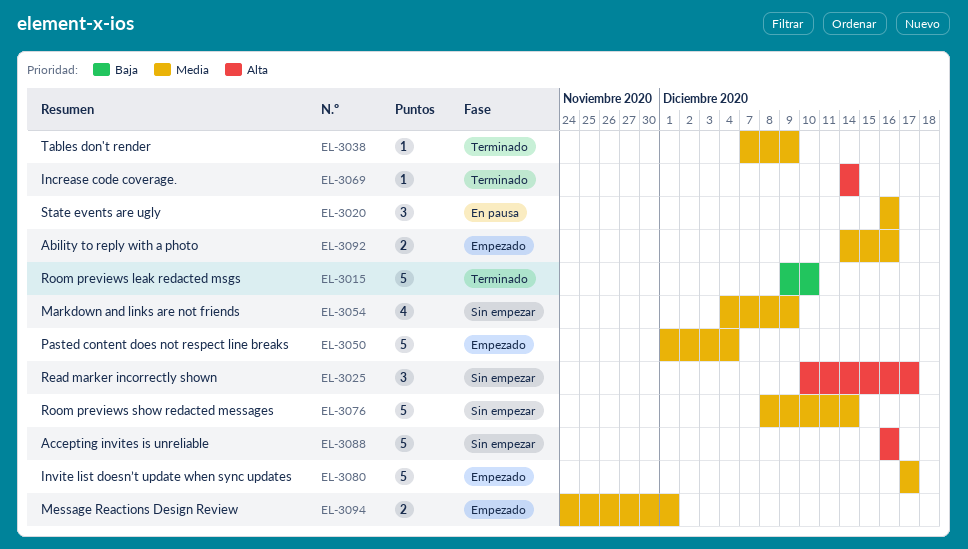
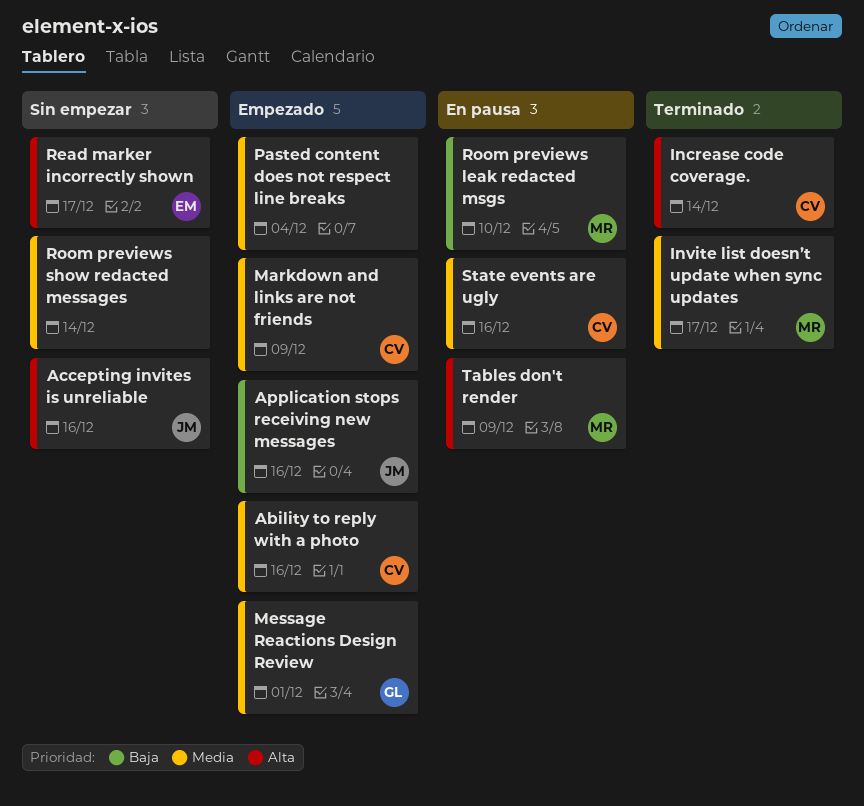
Application stops receiving new messages: none -> present
Invite list doesn’t update when sync updates, status: Empezado -> Terminado
Markdown and links are not friends, status: Sin empezar -> Empezado
Room previews leak redacted msgs, status: Terminado -> En pausa
Tables don't render, status: Terminado -> En pausa
Tables don't render, priority: Media -> Alta

